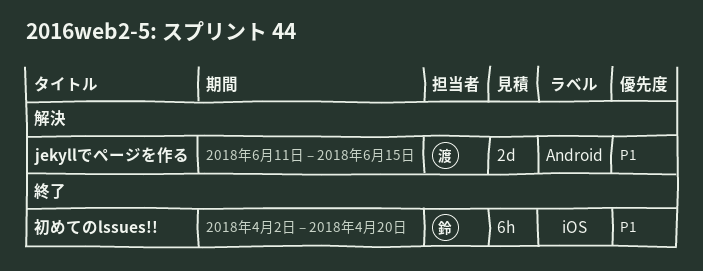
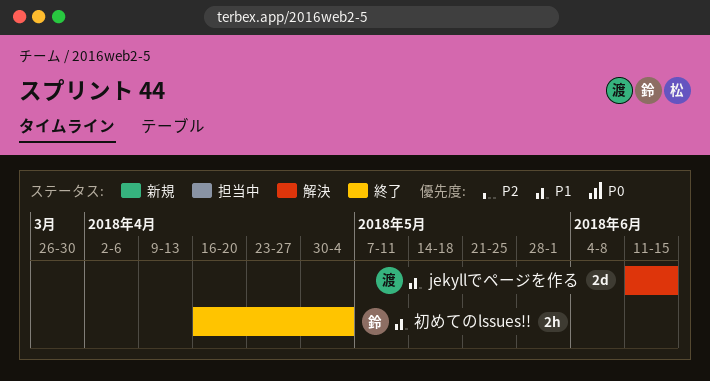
初めてのlssues!!, estimate: 6h -> 2h
初めてのlssues!!, start: Apr 2 -> Apr 16
初めてのlssues!!, due: Apr 20 -> May 4

